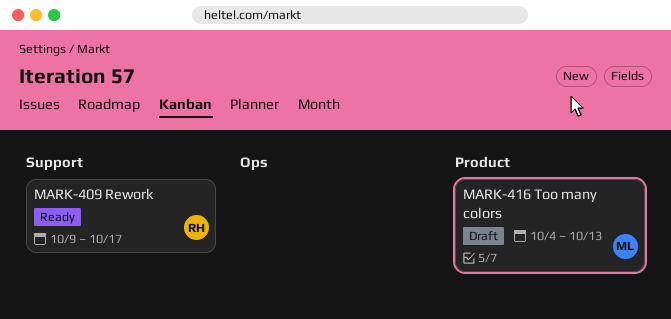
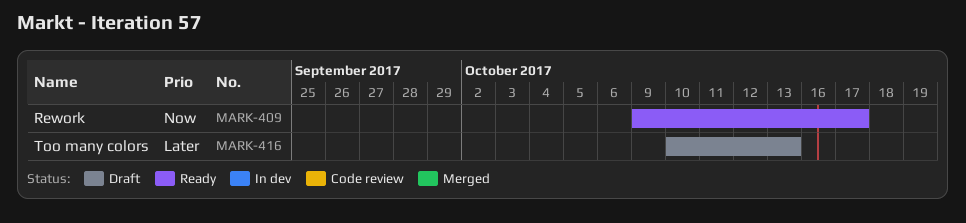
MARK-416, start: Oct 4 -> Oct 10

